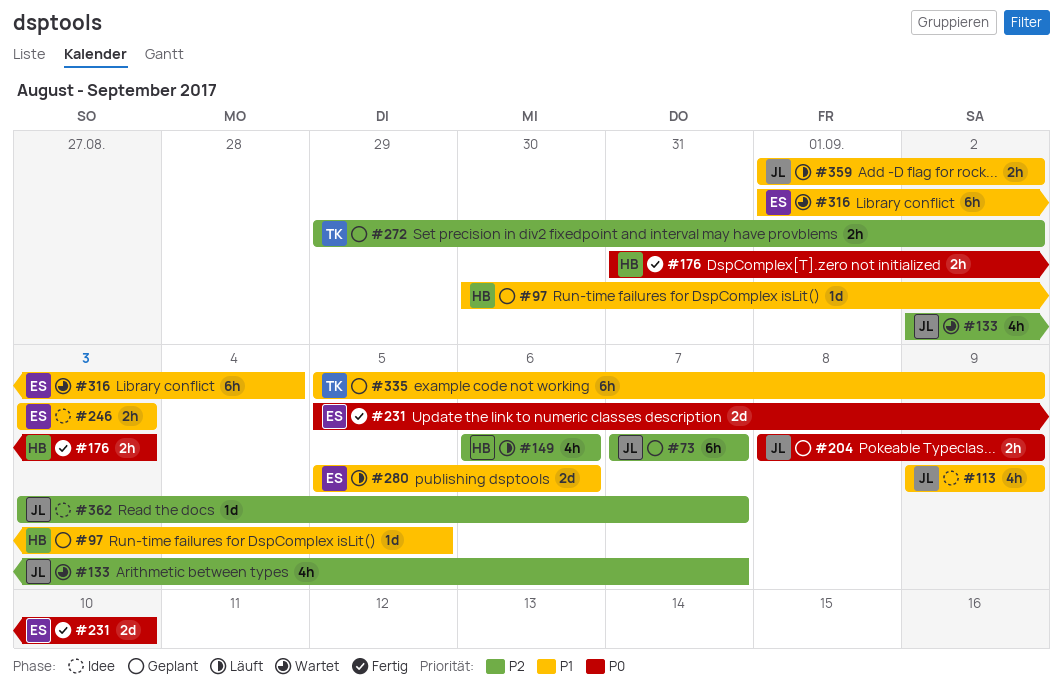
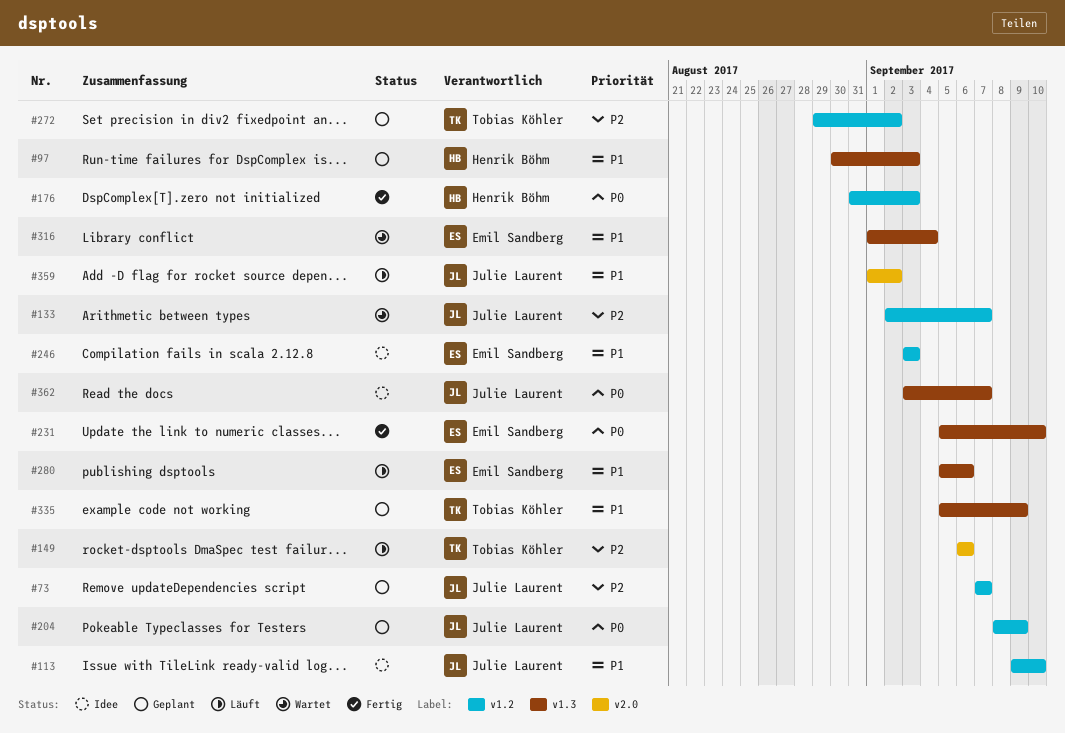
#97, due: Sep 5 -> Sep 3
#113, due: Sep 9 -> Sep 10
#149, owner: Henrik Böhm -> Tobias Köhler
#362, priority: P2 -> P0

